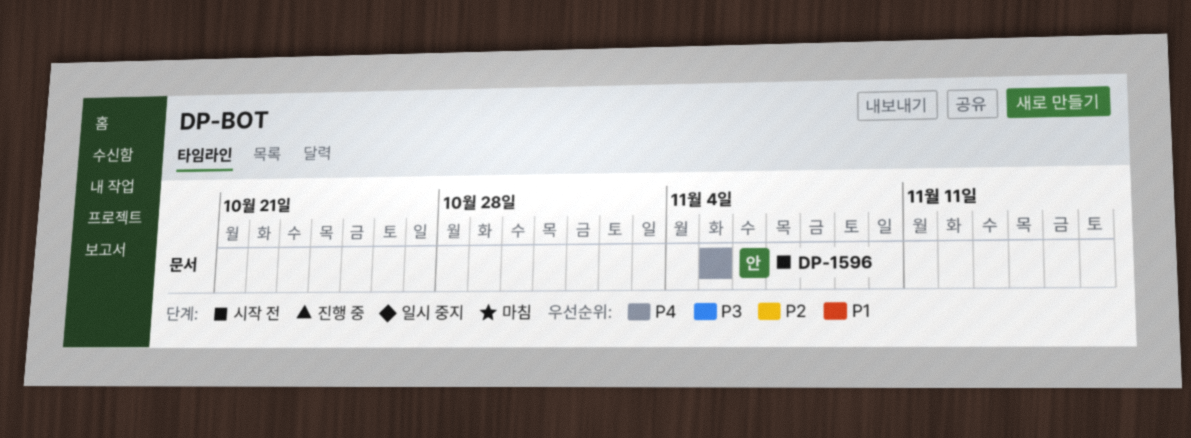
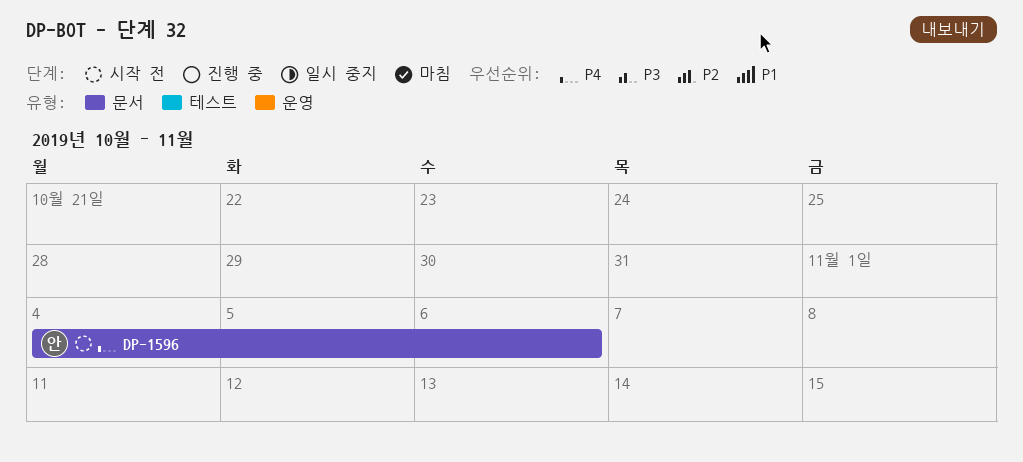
DP-1596, start: Nov 5 -> Nov 4
DP-1596, due: Nov 5 -> Nov 6

